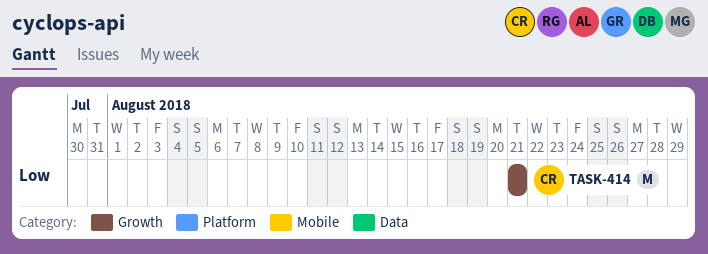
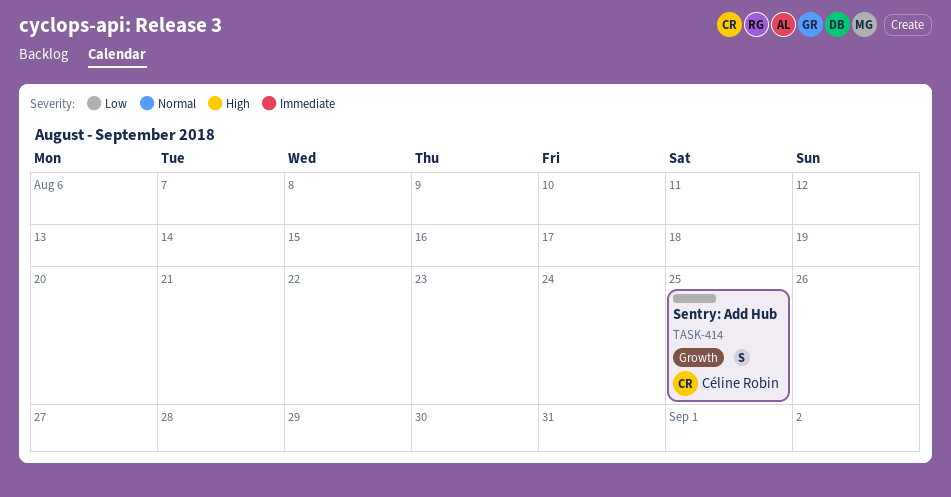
TASK-414, estimate: M -> S
TASK-414, due: Aug 21 -> Aug 25

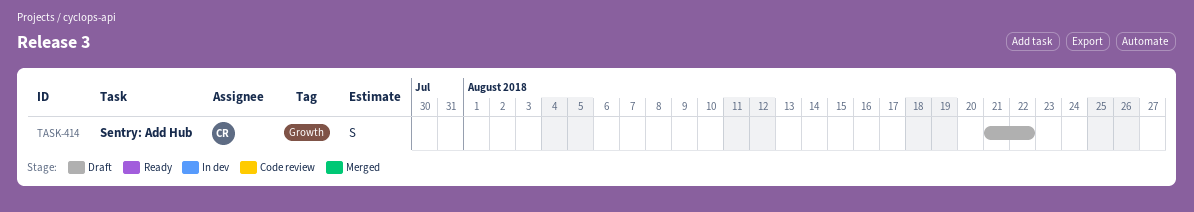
TASK-414, due: Aug 25 -> Aug 22

